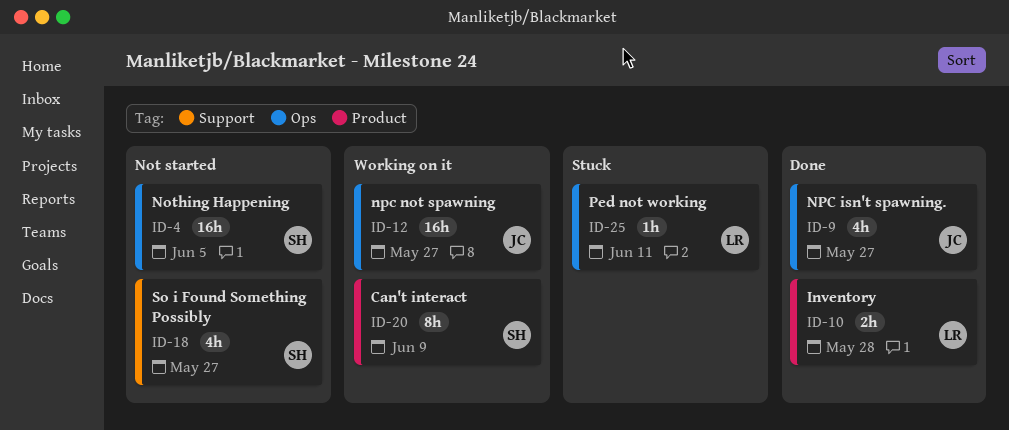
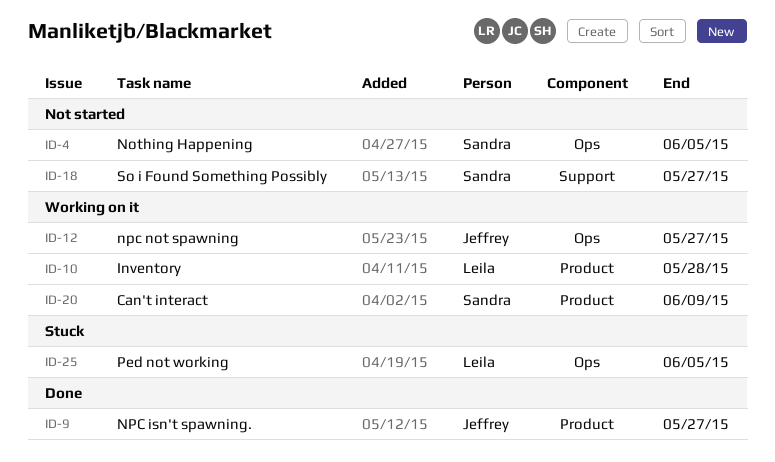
ID-9, label: Ops -> Product
ID-10, status: Done -> Working on it
ID-25, due: Jun 11 -> Jun 5

